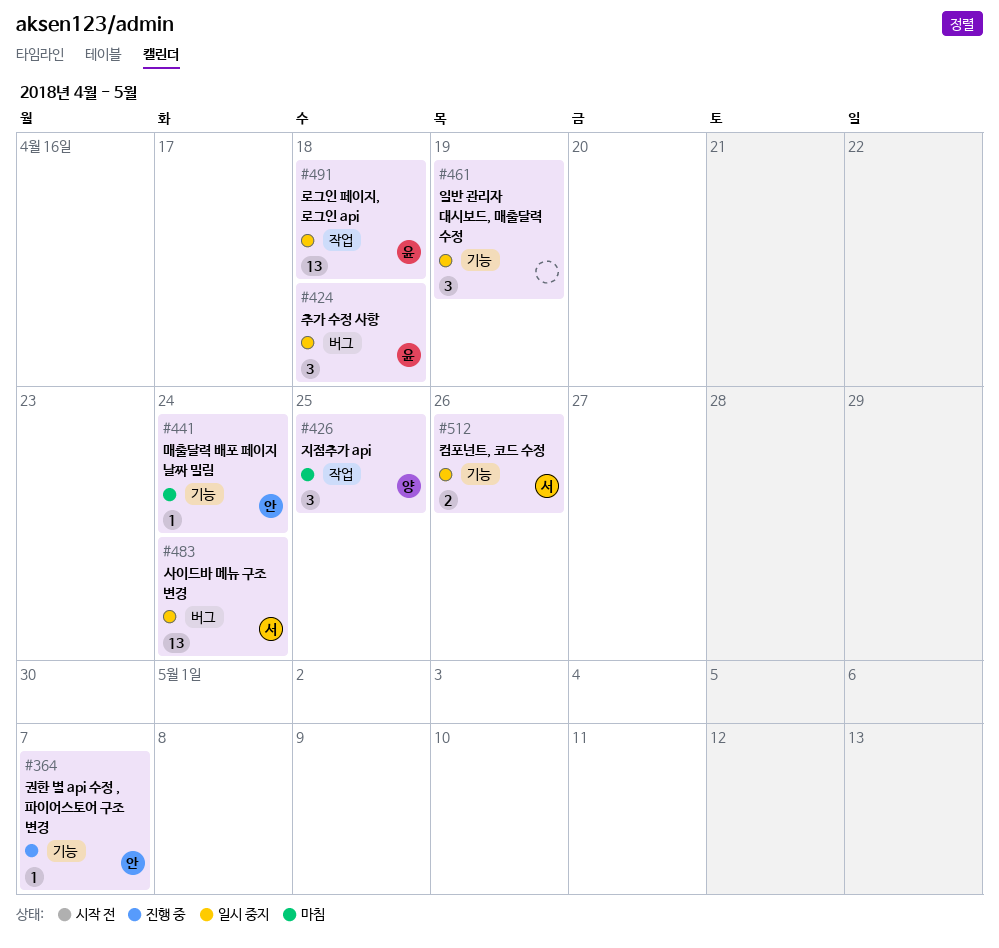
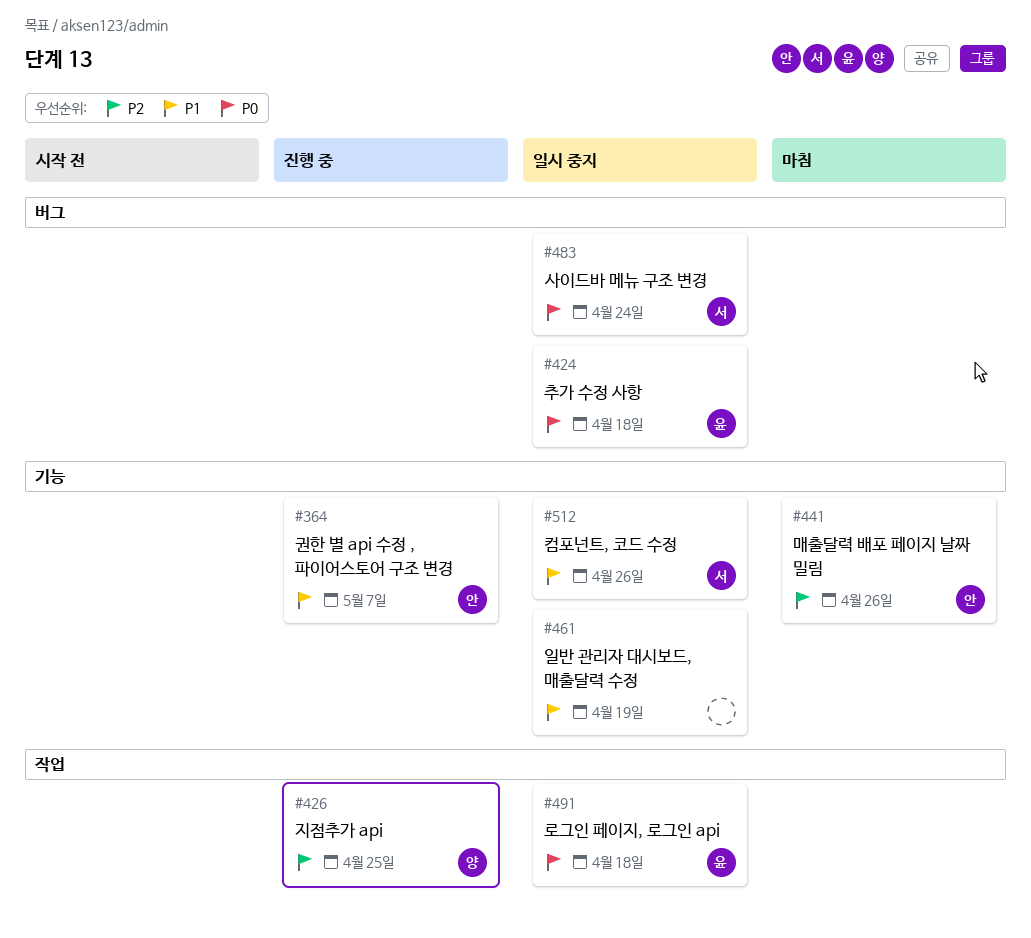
#426, status: 마침 -> 진행 중
#441, due: Apr 24 -> Apr 26

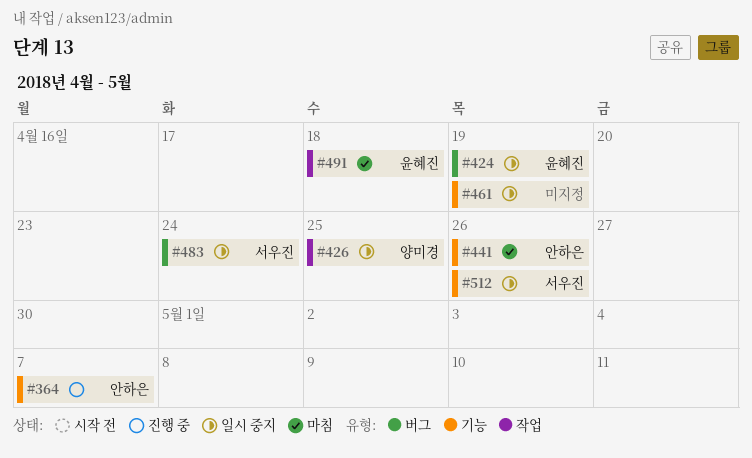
#424, due: Apr 18 -> Apr 19
#426, status: 진행 중 -> 일시 중지
#491, status: 일시 중지 -> 마침

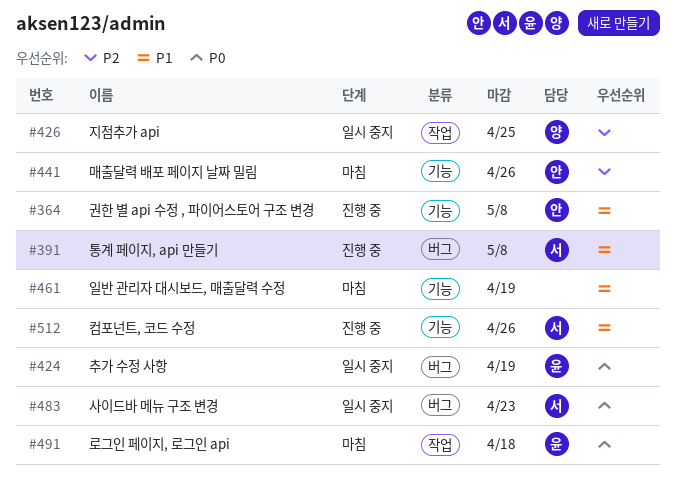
#364, due: May 7 -> May 8
#391: none -> present
#461, status: 일시 중지 -> 마침
#483, due: Apr 24 -> Apr 23
#512, status: 일시 중지 -> 진행 중

